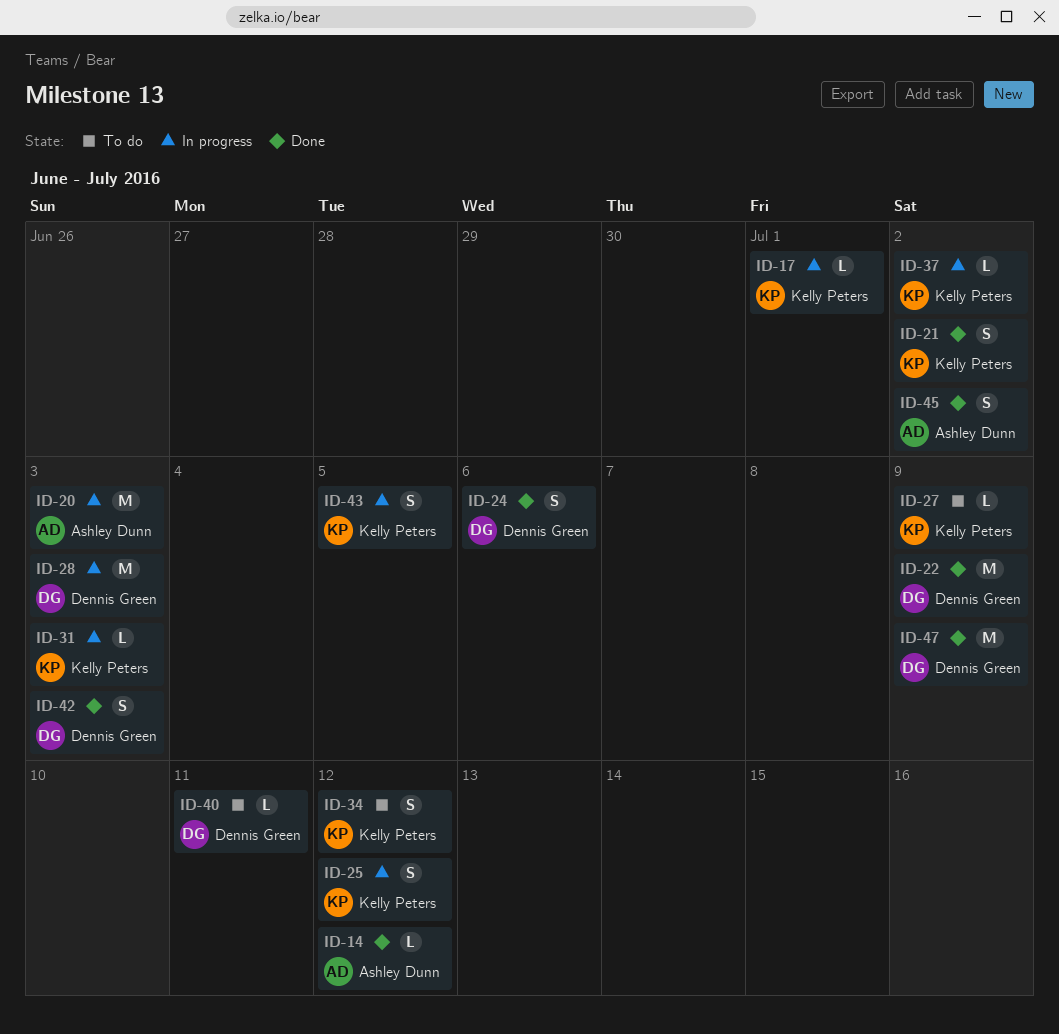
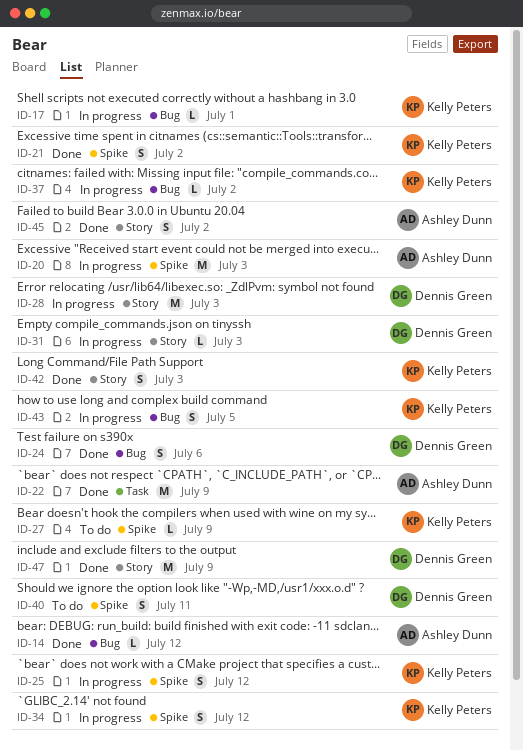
ID-22, owner: Dennis Green -> Ashley Dunn
ID-31, owner: Kelly Peters -> Dennis Green
ID-34, status: To do -> In progress
ID-40, estimate: L -> S
ID-42, owner: Dennis Green -> Kelly Peters

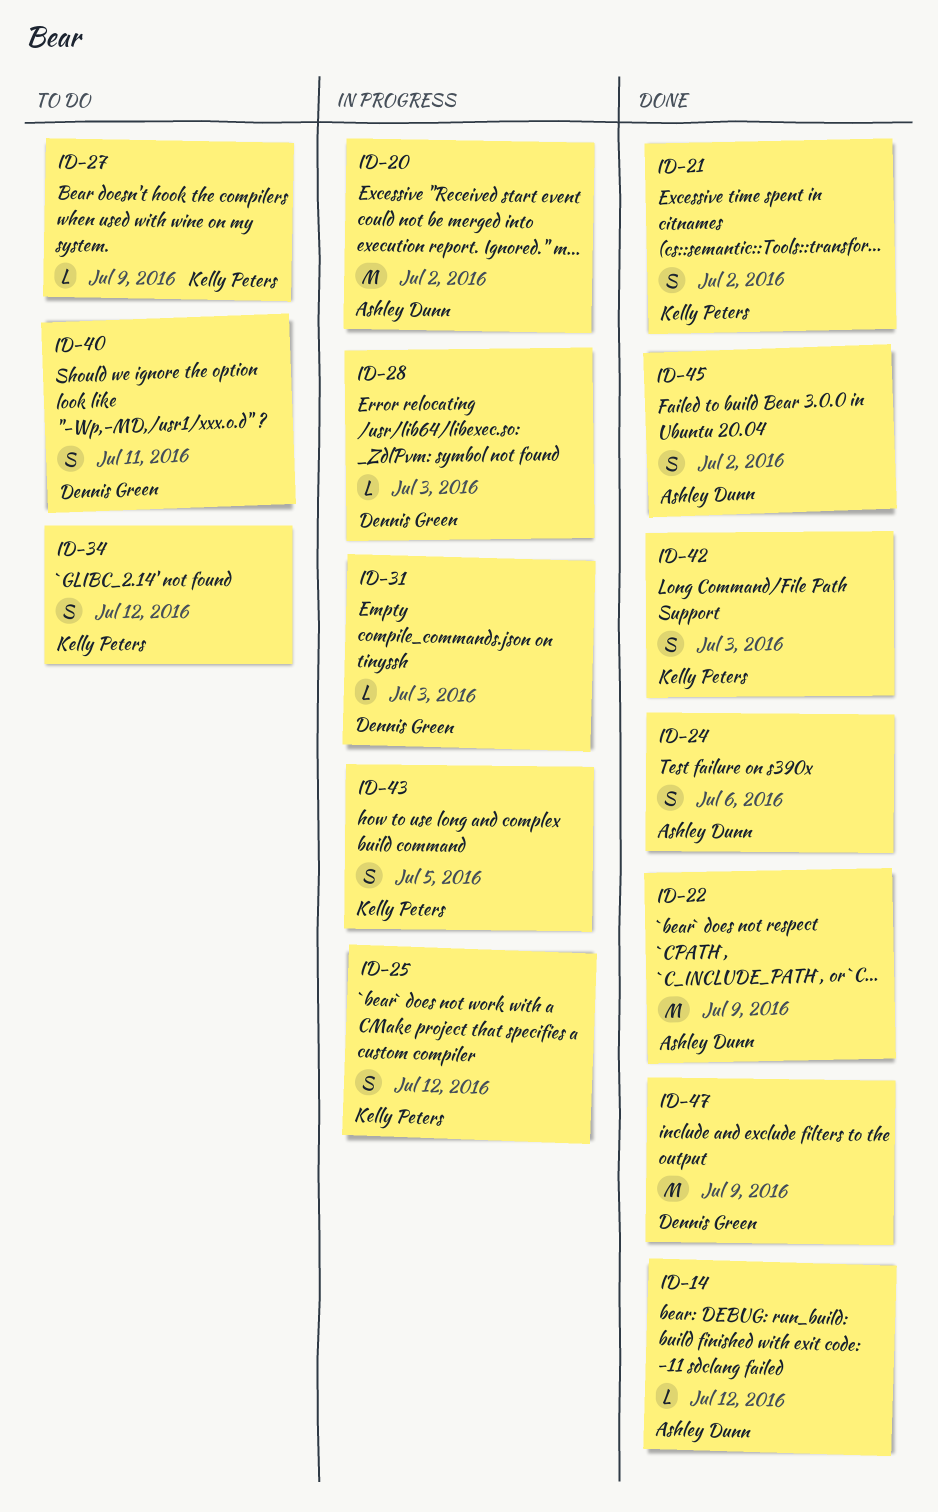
ID-17: present -> none
ID-20, due: Jul 3 -> Jul 2
ID-24, owner: Dennis Green -> Ashley Dunn
ID-28, estimate: M -> L
ID-34, status: In progress -> To do
ID-37: present -> none

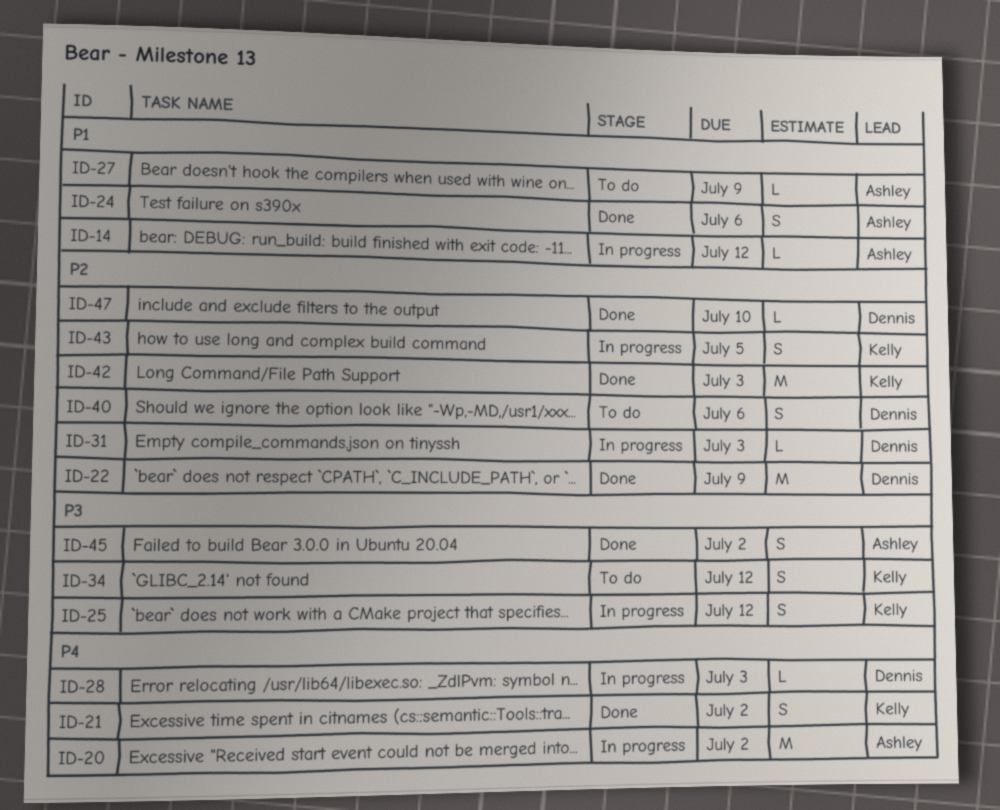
ID-14, status: Done -> In progress
ID-22, owner: Ashley Dunn -> Dennis Green
ID-27, owner: Kelly Peters -> Ashley Dunn
ID-40, due: Jul 11 -> Jul 6
ID-42, estimate: S -> M
ID-47, estimate: M -> L
ID-47, due: Jul 9 -> Jul 10

